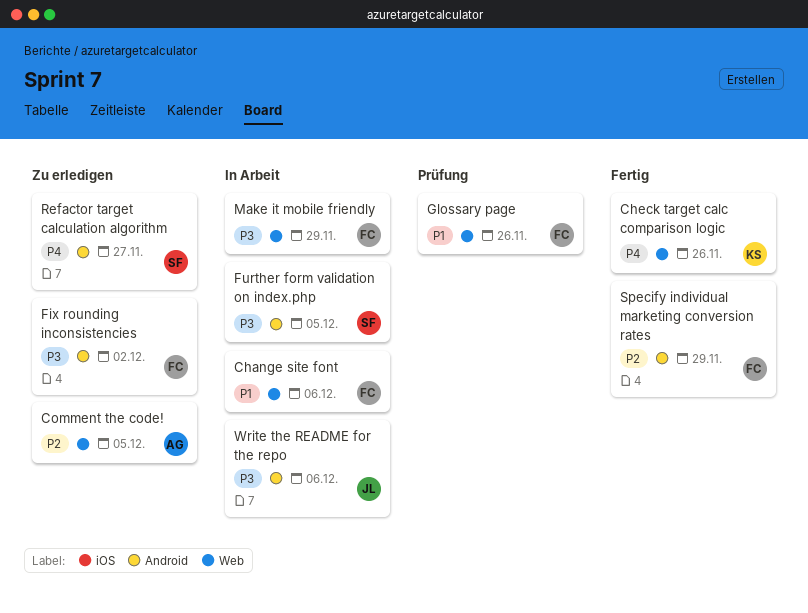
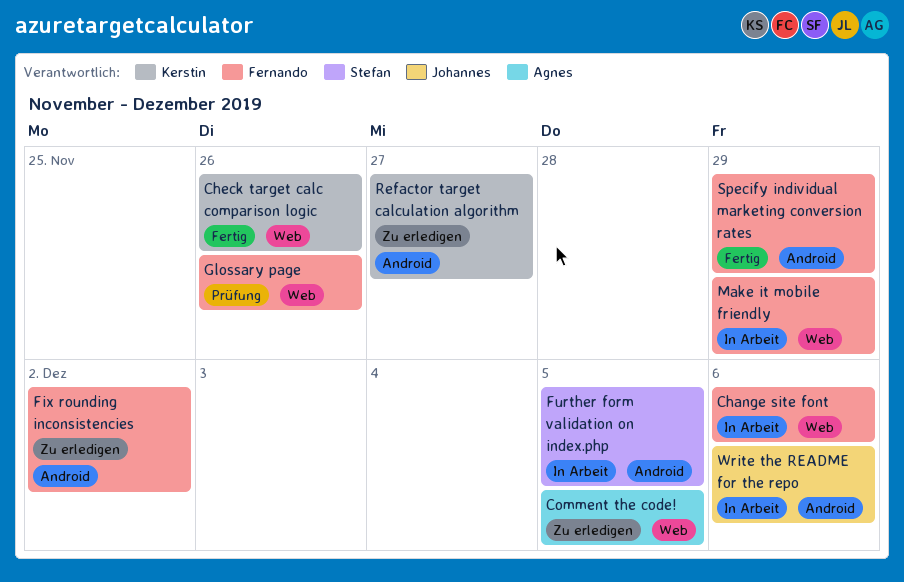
Refactor target calculation algorithm, owner: Stefan -> Kerstin

